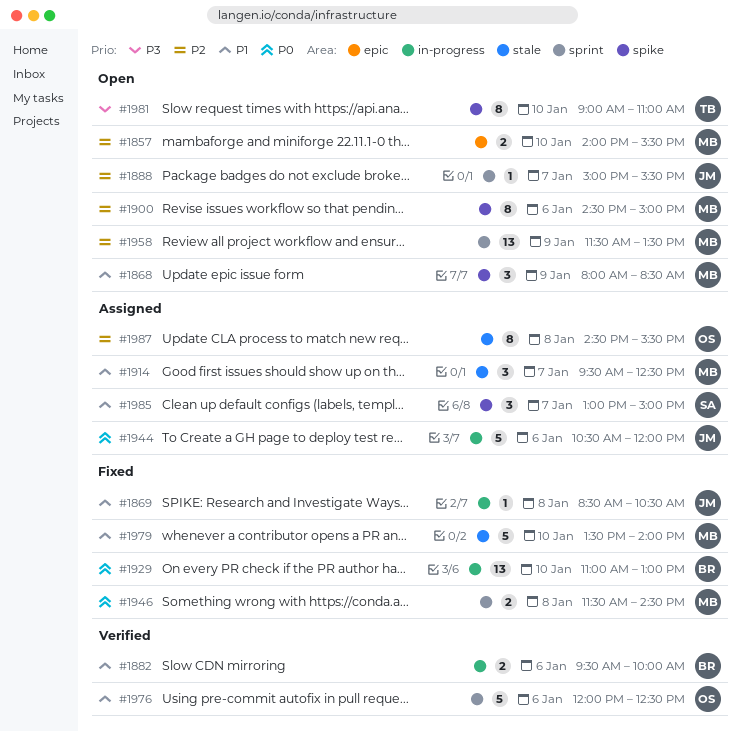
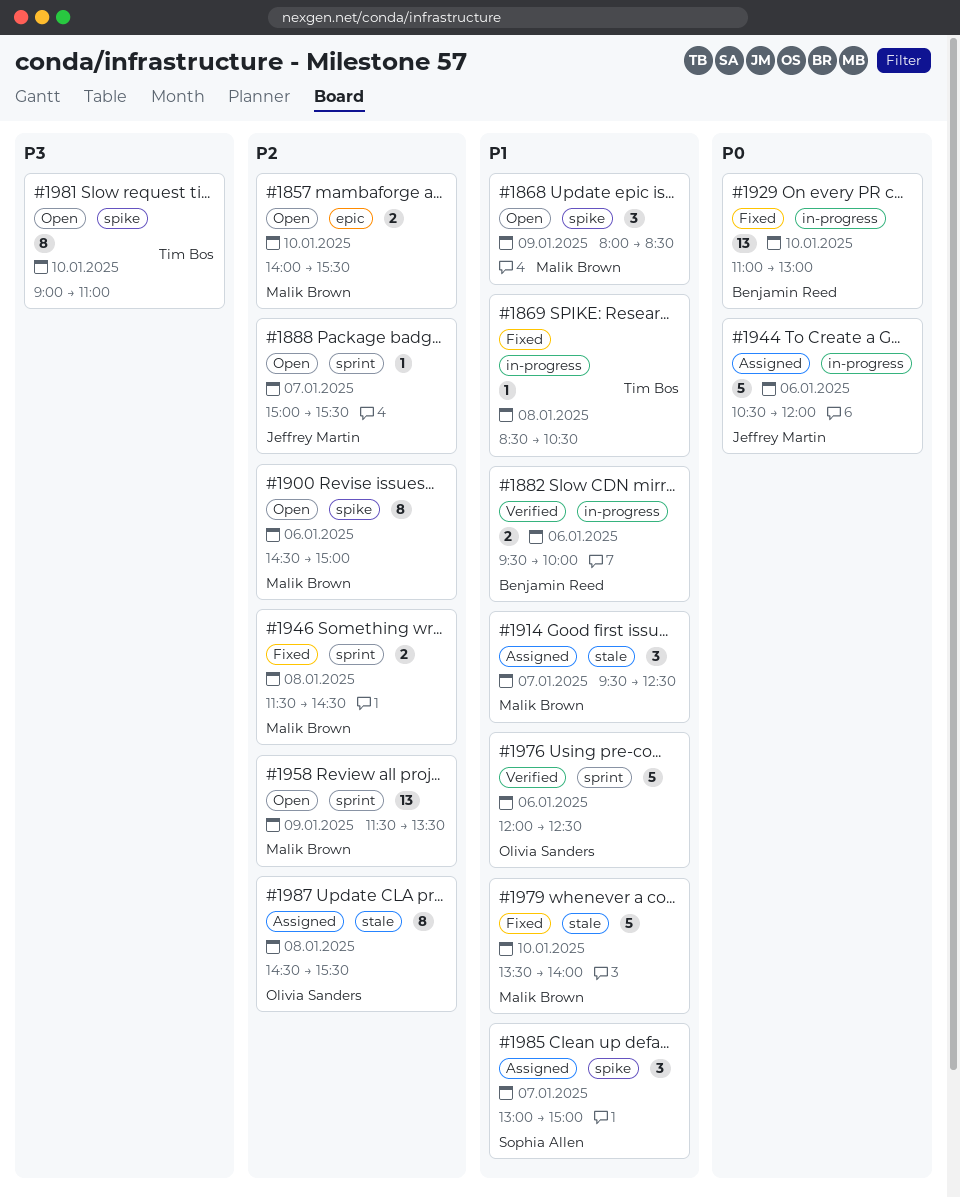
#1869, owner: Jeffrey Martin -> Tim Bos
#1946, priority: P0 -> P2

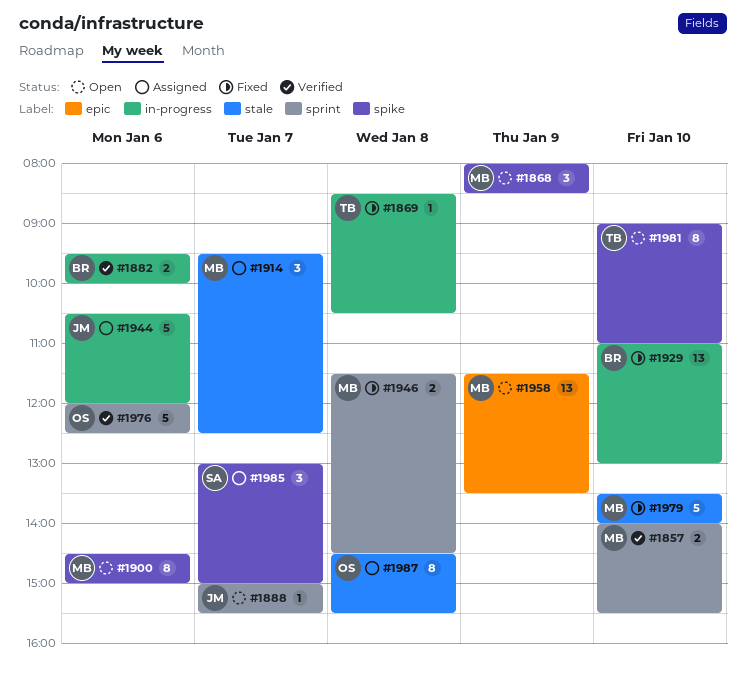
#1857, status: Open -> Verified
#1857, label: epic -> sprint
#1958, label: sprint -> epic

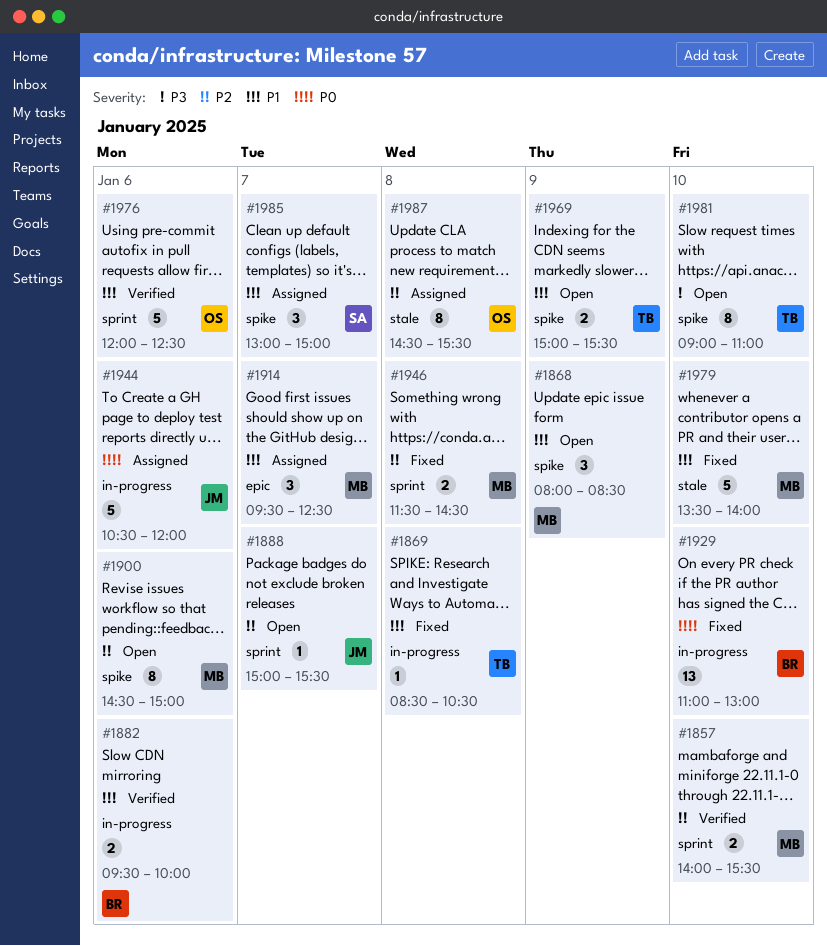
#1914, label: stale -> epic
#1958: present -> none
#1969: none -> present

